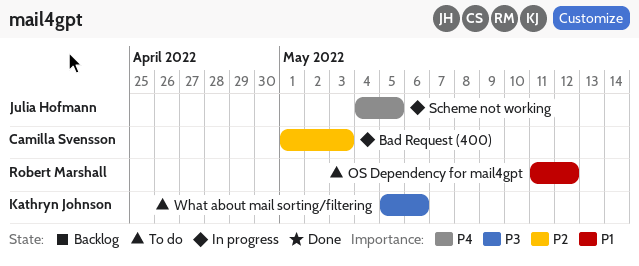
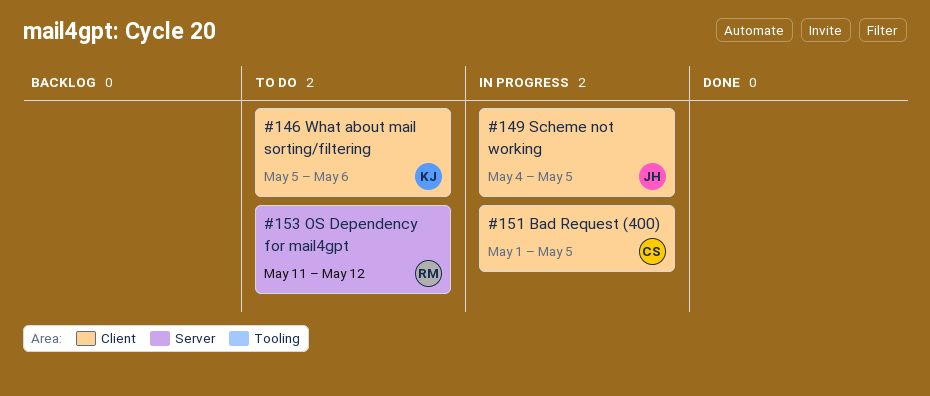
Bad Request (400), due: May 3 -> May 5

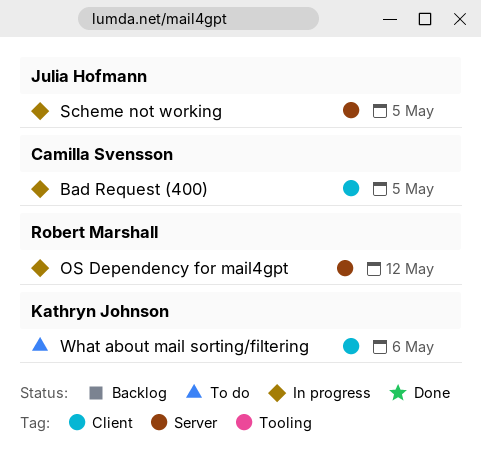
OS Dependency for mail4gpt, status: To do -> In progress
Scheme not working, label: Client -> Server

